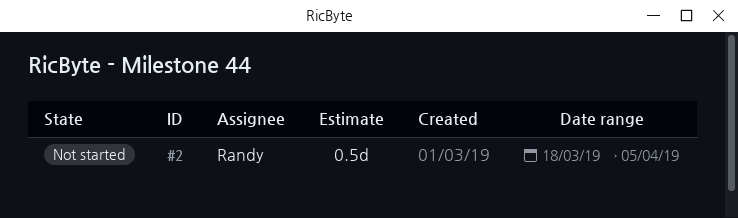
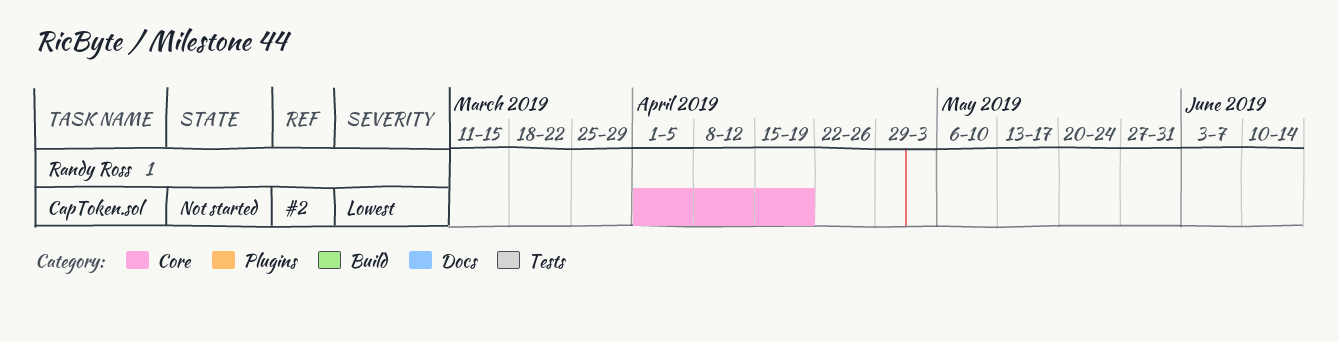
#2, start: Mar 18 -> Apr 1
#2, due: Apr 5 -> Apr 19

